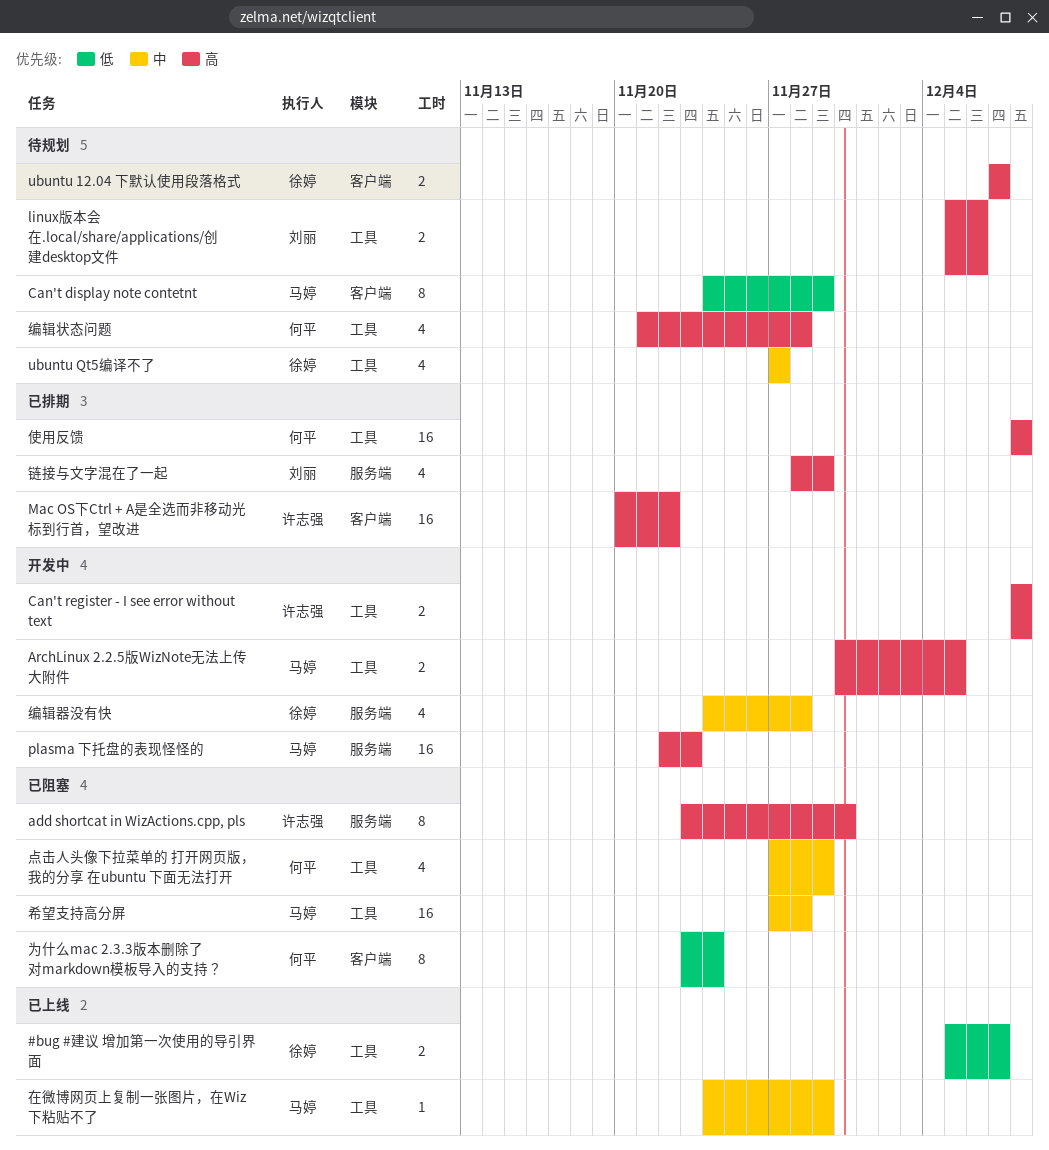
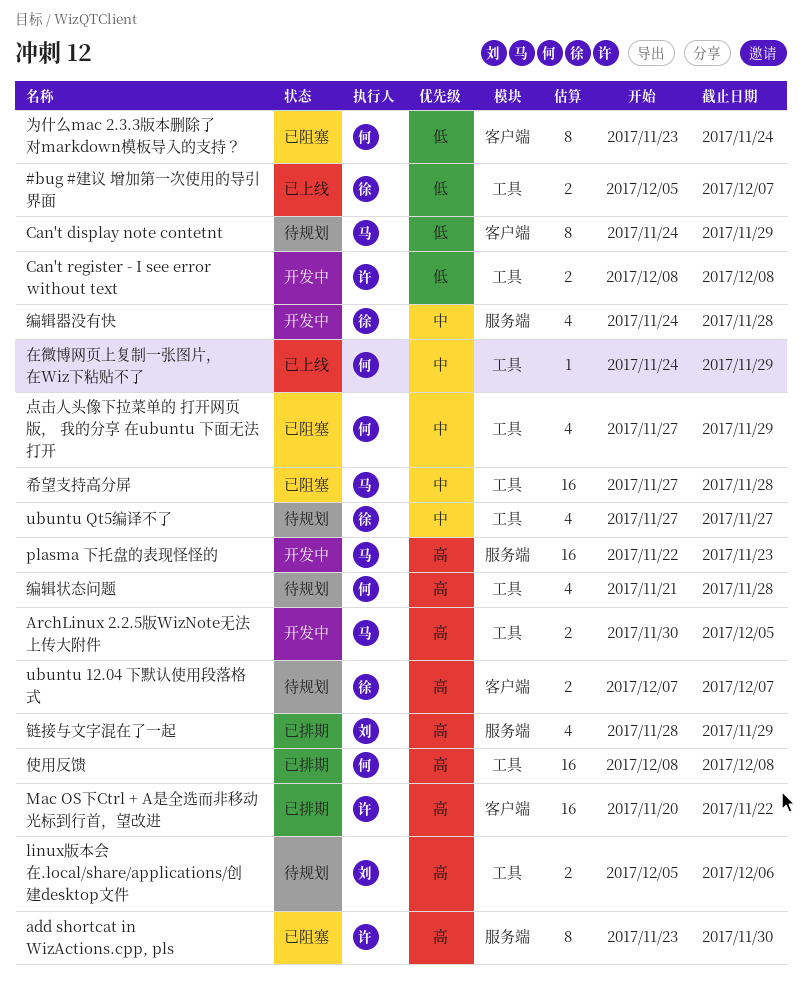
Can't register - I see error without text, priority: 高 -> 低
在微博网页上复制一张图片，在Wiz下粘贴不了, owner: 马婷 -> 何平

